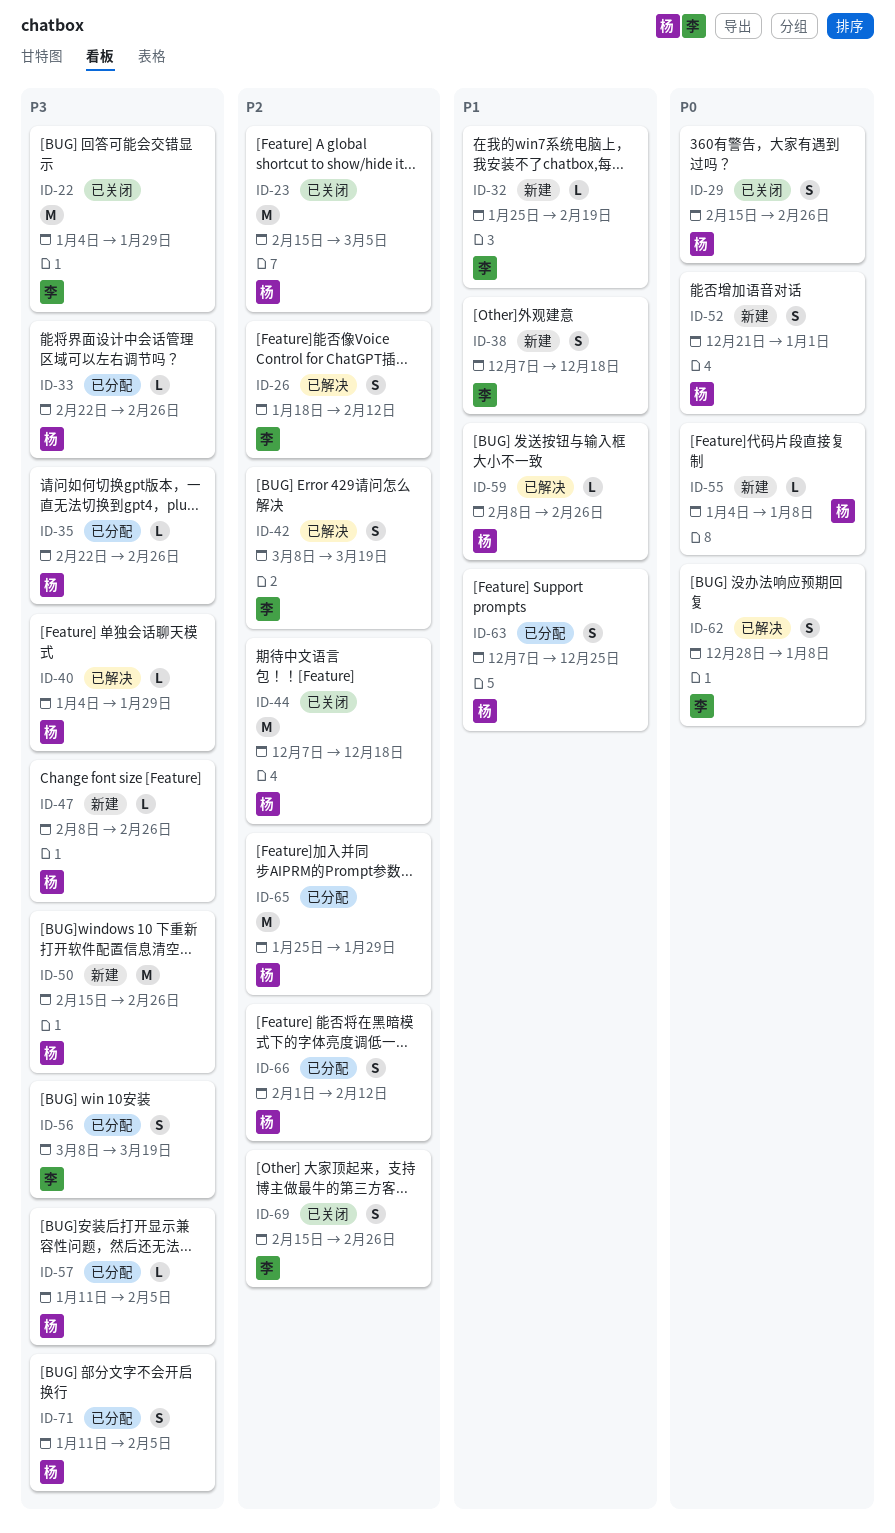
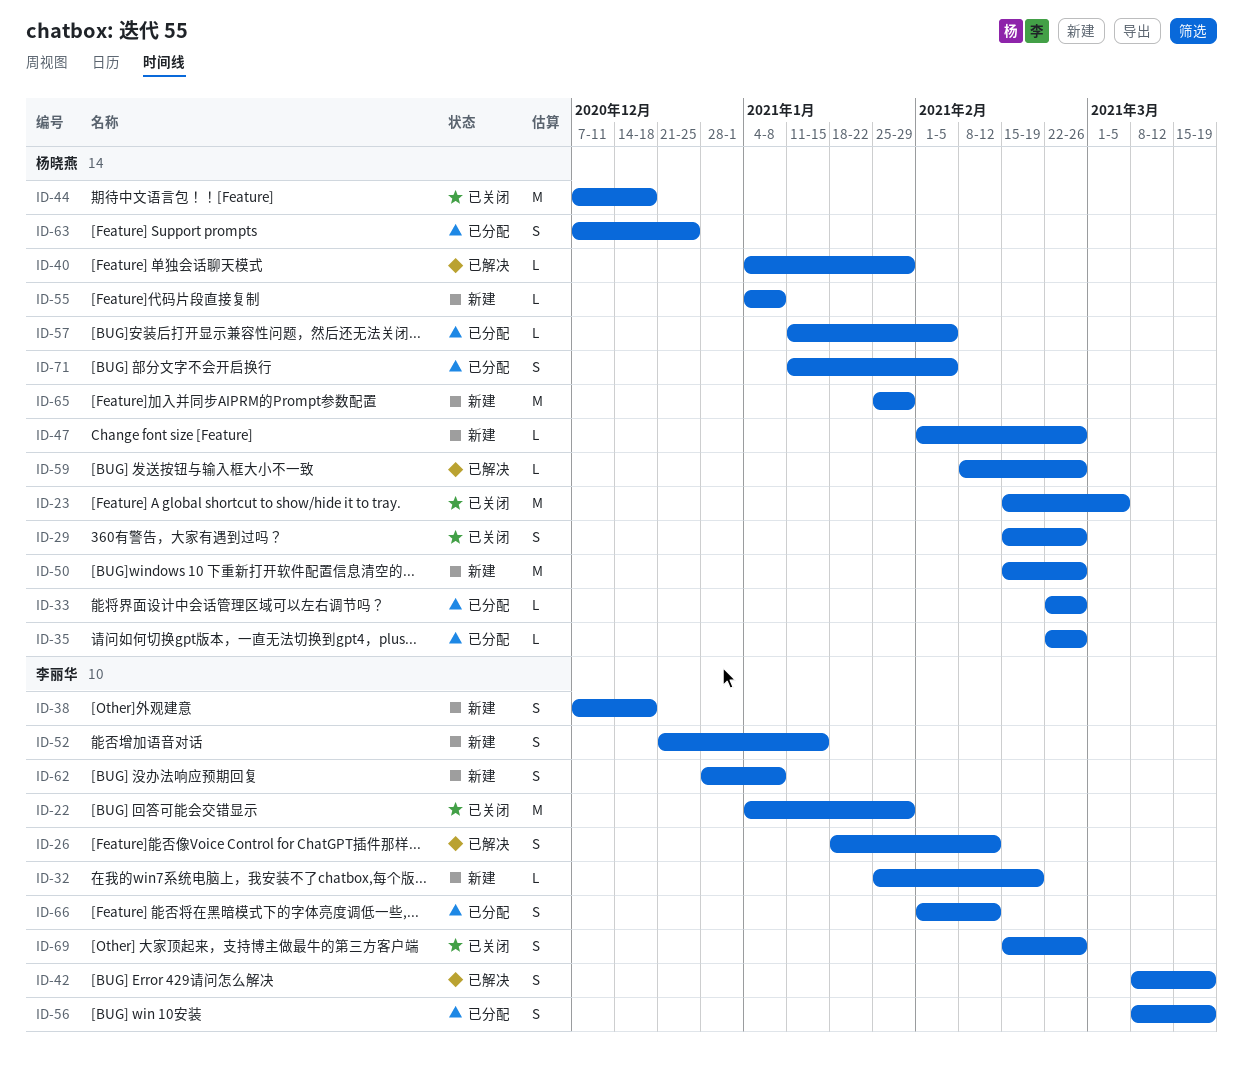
ID-47, start: Feb 8 -> Feb 1
ID-52, owner: 杨晓燕 -> 李丽华
ID-52, due: Jan 1 -> Jan 15
ID-62, status: 已解决 -> 新建
ID-65, status: 已分配 -> 新建
ID-66, owner: 杨晓燕 -> 李丽华

